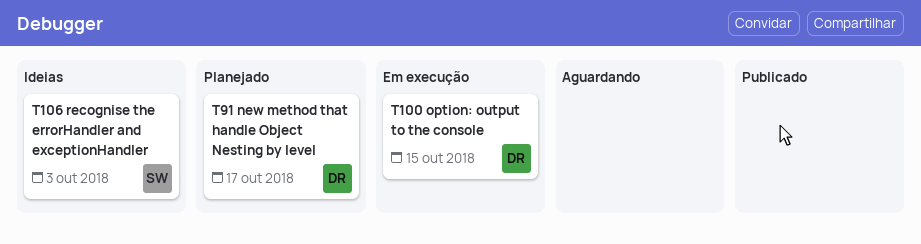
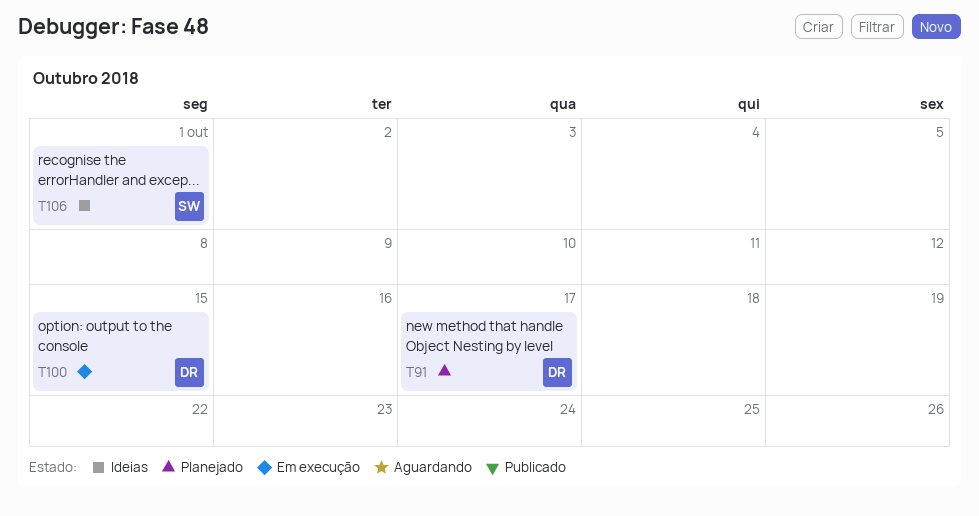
T106, due: Oct 3 -> Oct 1

